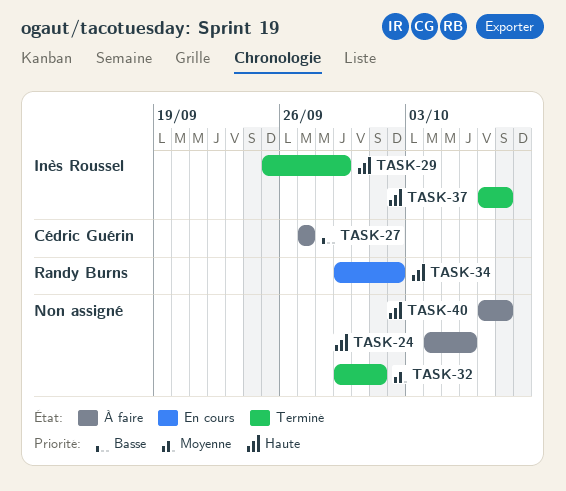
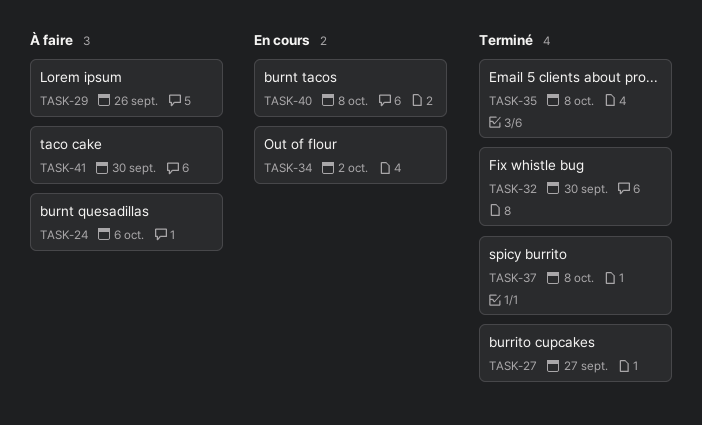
TASK-27, status: À faire -> Terminé
TASK-29, status: Terminé -> À faire
TASK-29, due: Sep 29 -> Sep 26
TASK-32, due: Oct 1 -> Sep 30
TASK-35: none -> present
TASK-40, status: À faire -> En cours
TASK-41: none -> present

